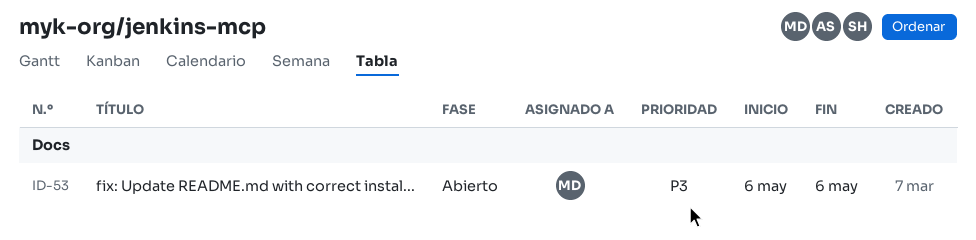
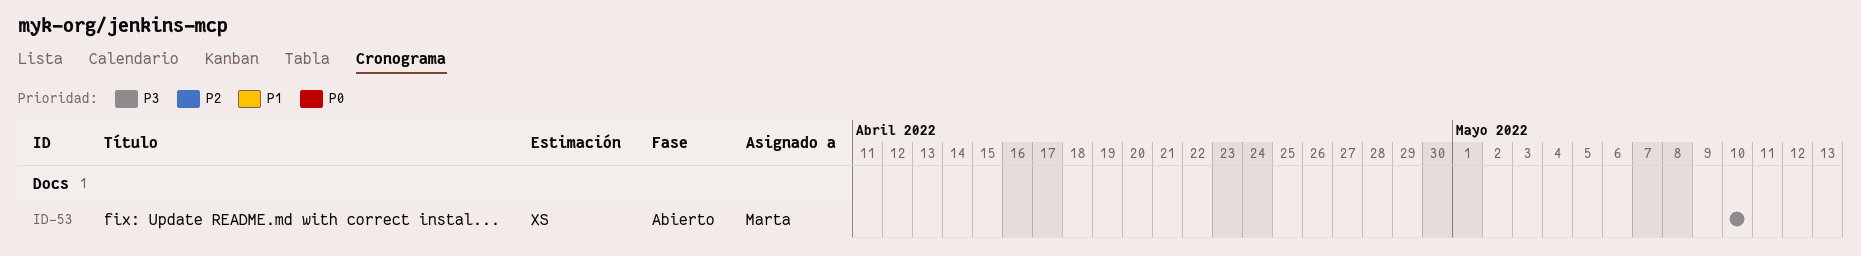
ID-53, start: May 6 -> May 10
ID-53, due: May 6 -> May 10

